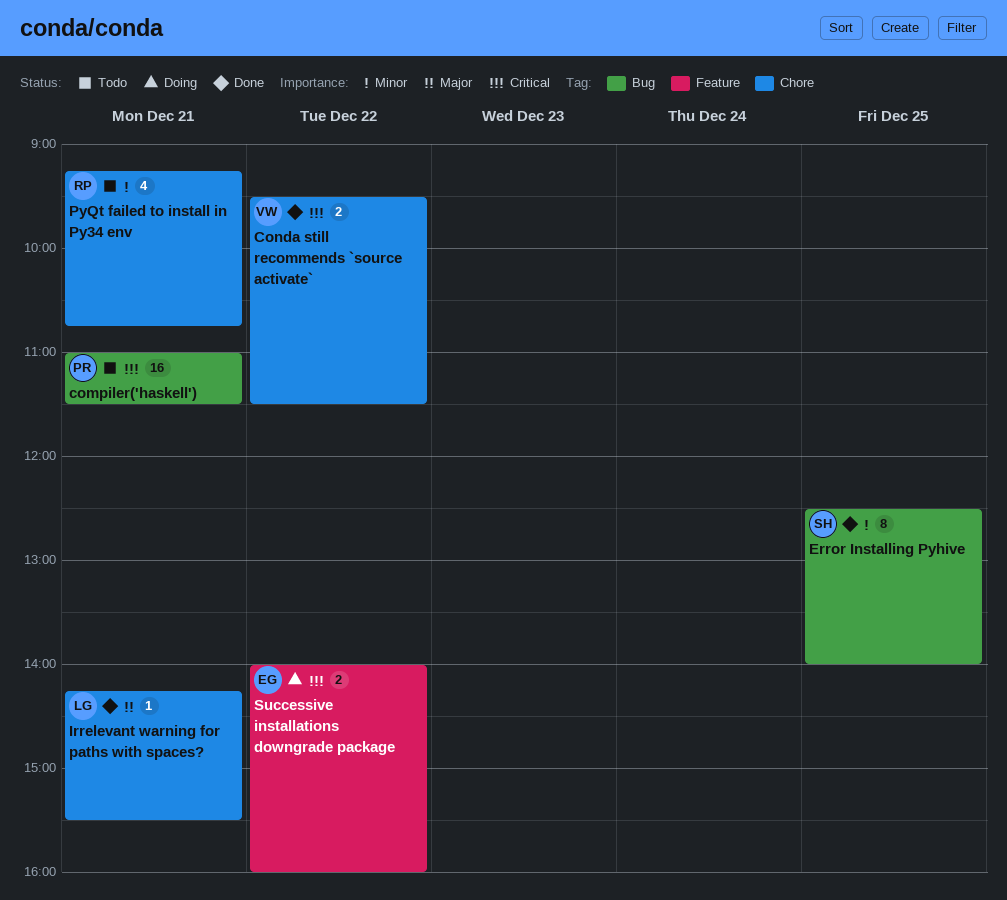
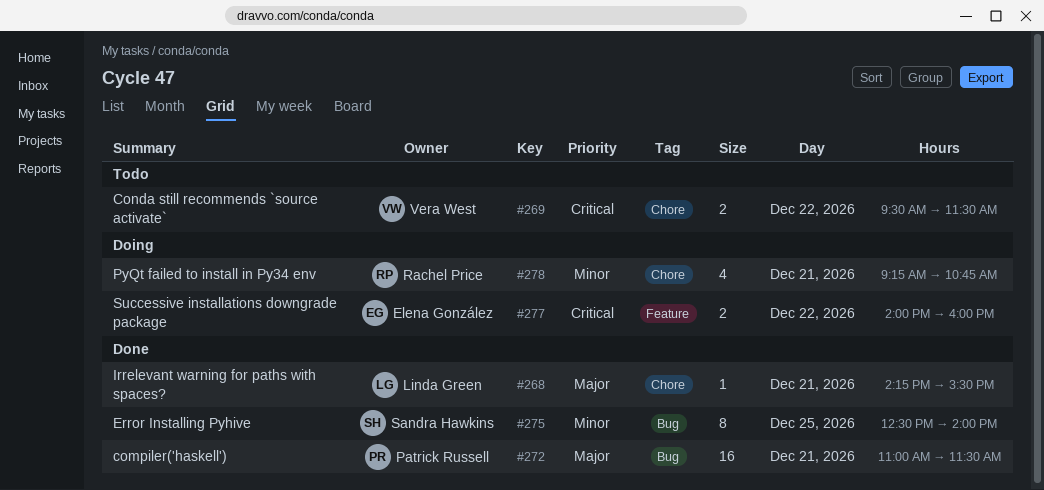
compiler('haskell'), status: Todo -> Done
compiler('haskell'), priority: Critical -> Major
Conda still recommends `source activate`, status: Done -> Todo
PyQt failed to install in Py34 env, status: Todo -> Doing

